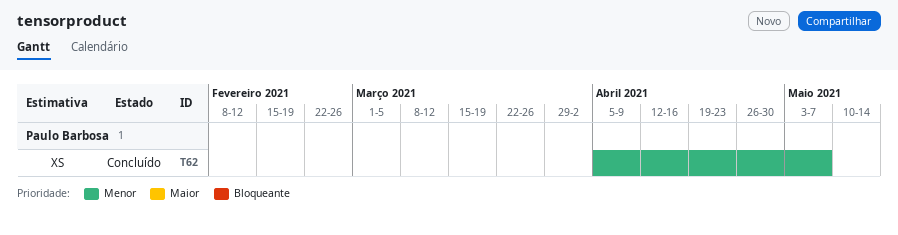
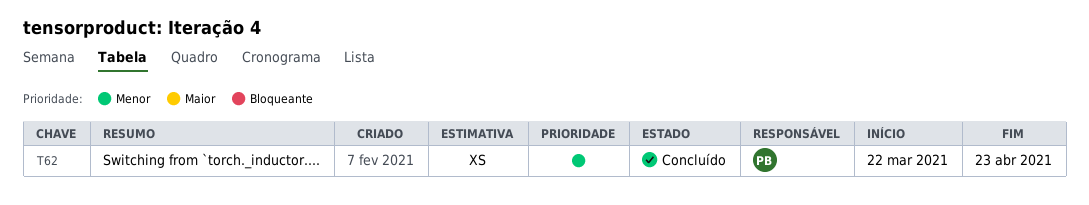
T62, start: Apr 5 -> Mar 22
T62, due: May 7 -> Apr 23

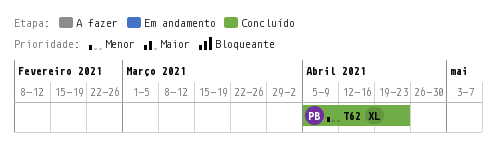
T62, estimate: XS -> XL
T62, start: Mar 22 -> Apr 5

